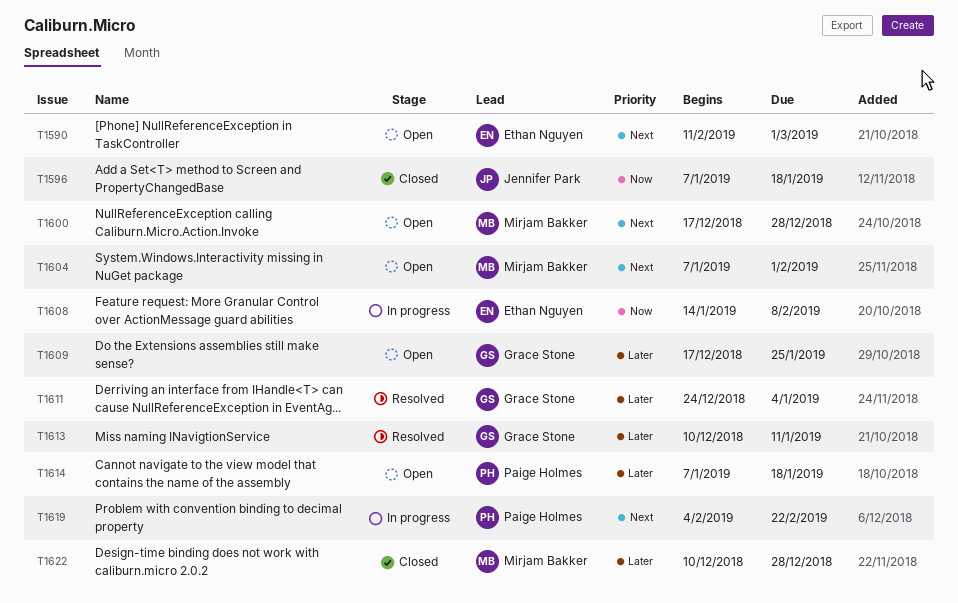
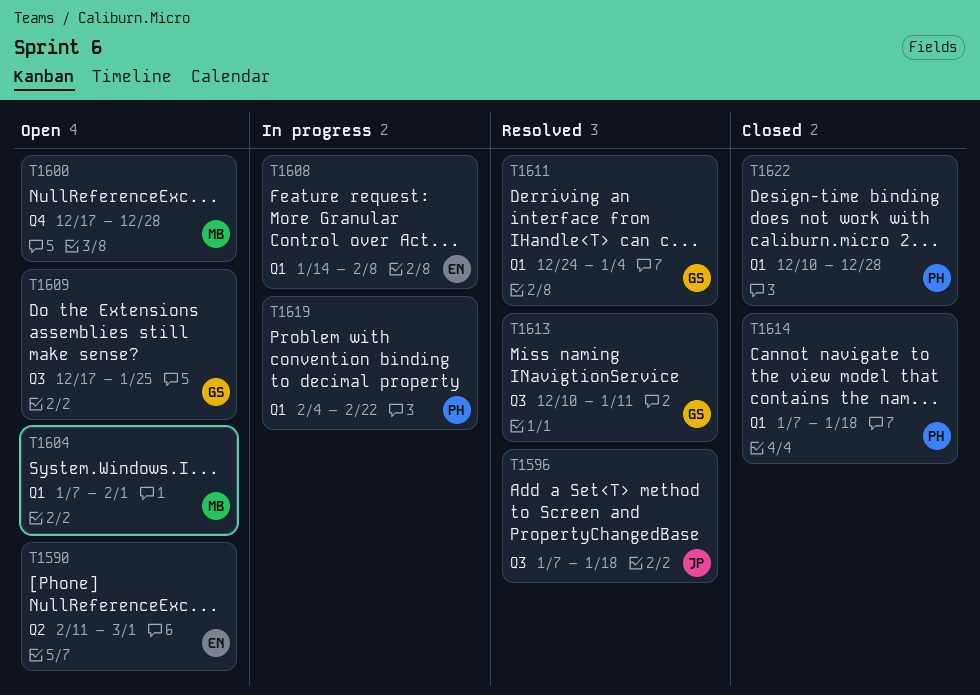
T1596, status: Closed -> Resolved
T1614, status: Open -> Closed
T1622, owner: Mirjam Bakker -> Paige Holmes

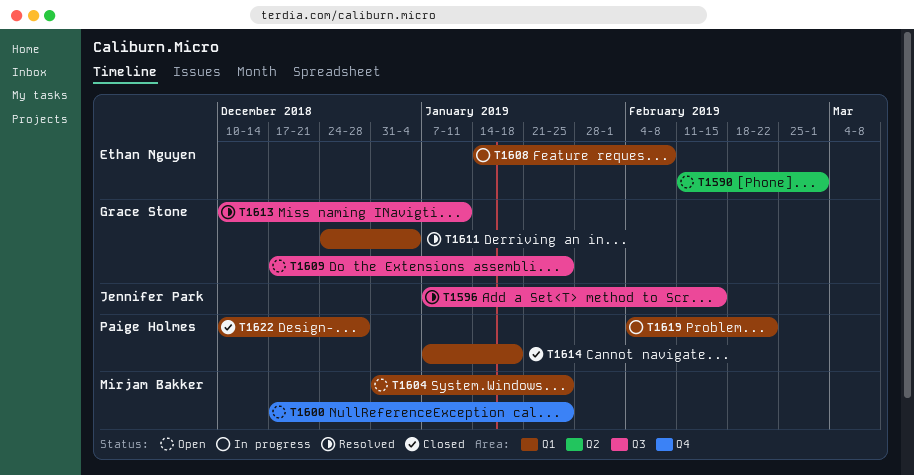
T1596, due: Jan 18 -> Feb 15
T1600, due: Dec 28 -> Jan 25
T1604, start: Jan 7 -> Dec 31
T1604, due: Feb 1 -> Jan 25

